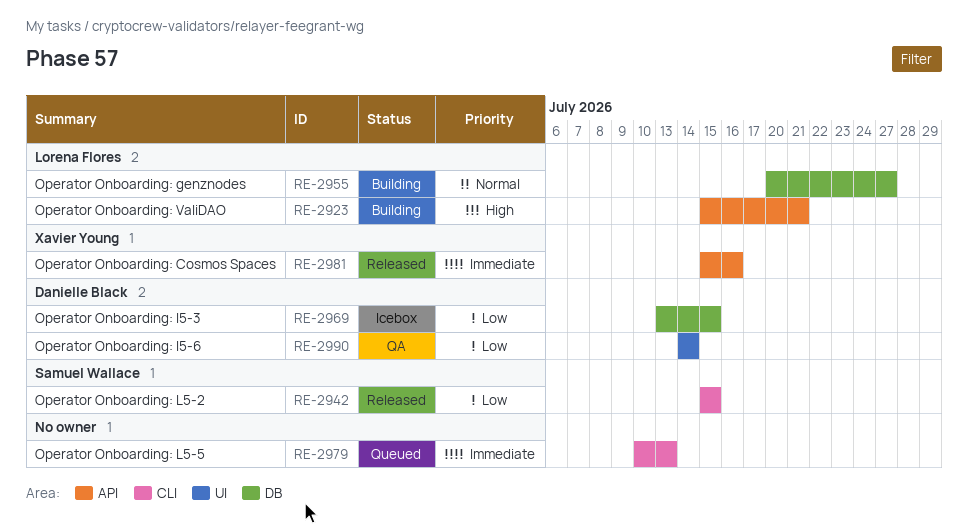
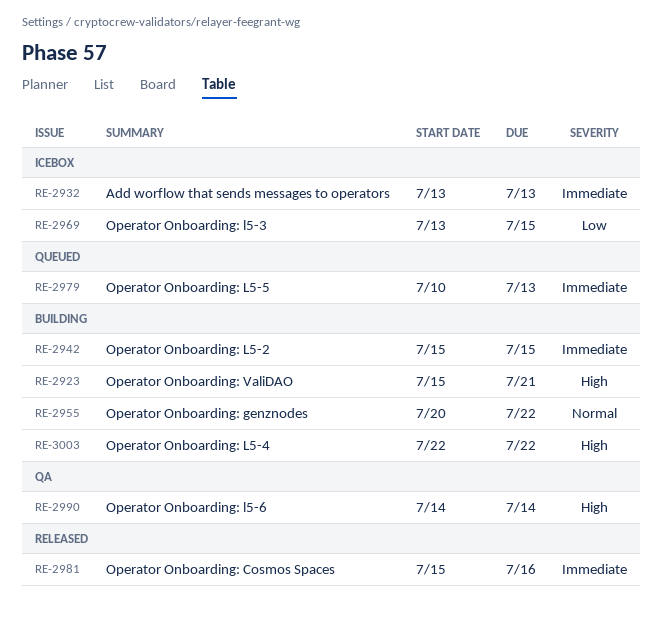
RE-2932: none -> present
RE-2942, status: Released -> Building
RE-2942, priority: Low -> Immediate
RE-2955, due: Jul 27 -> Jul 22
RE-2990, priority: Low -> High
RE-3003: none -> present

